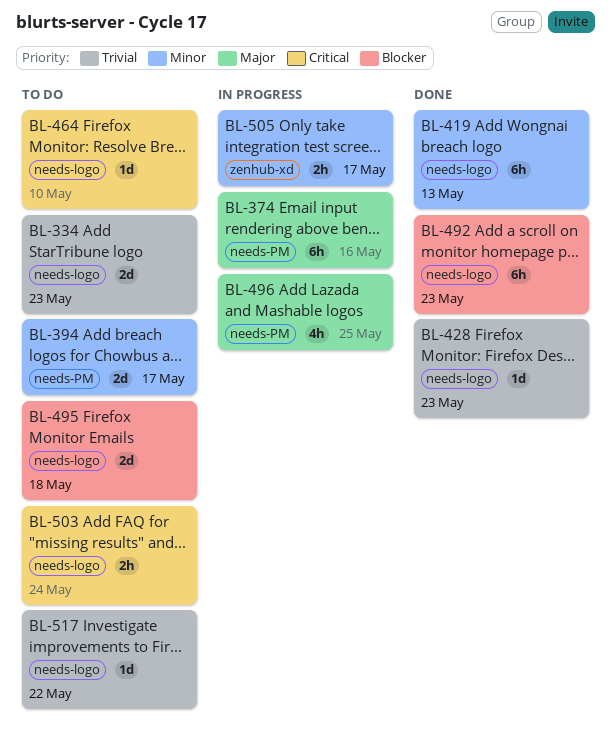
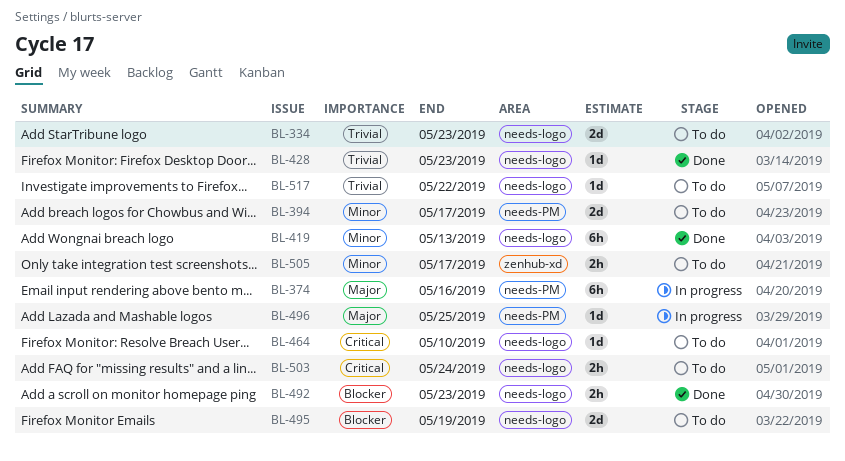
BL-492, estimate: 6h -> 2h
BL-495, due: May 18 -> May 19
BL-496, estimate: 4h -> 1d
BL-505, status: In progress -> To do

